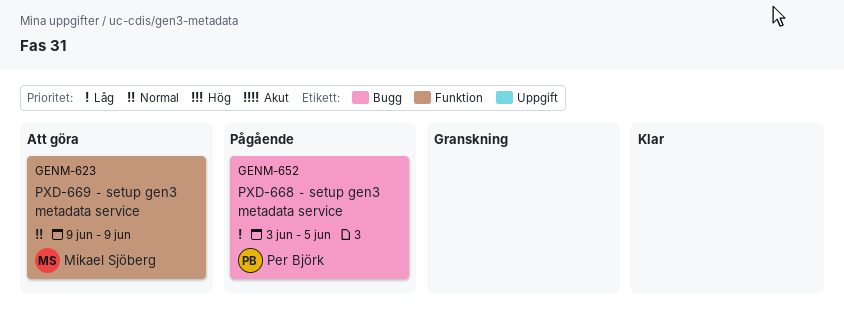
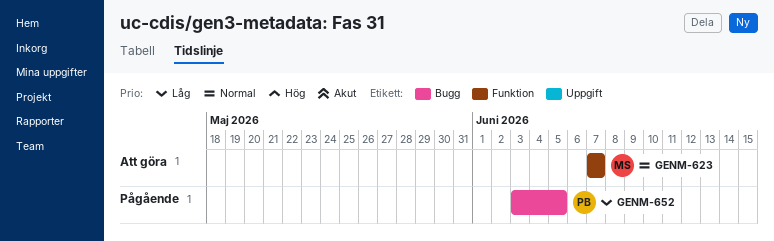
GENM-623, start: Jun 9 -> Jun 7
GENM-623, due: Jun 9 -> Jun 7

